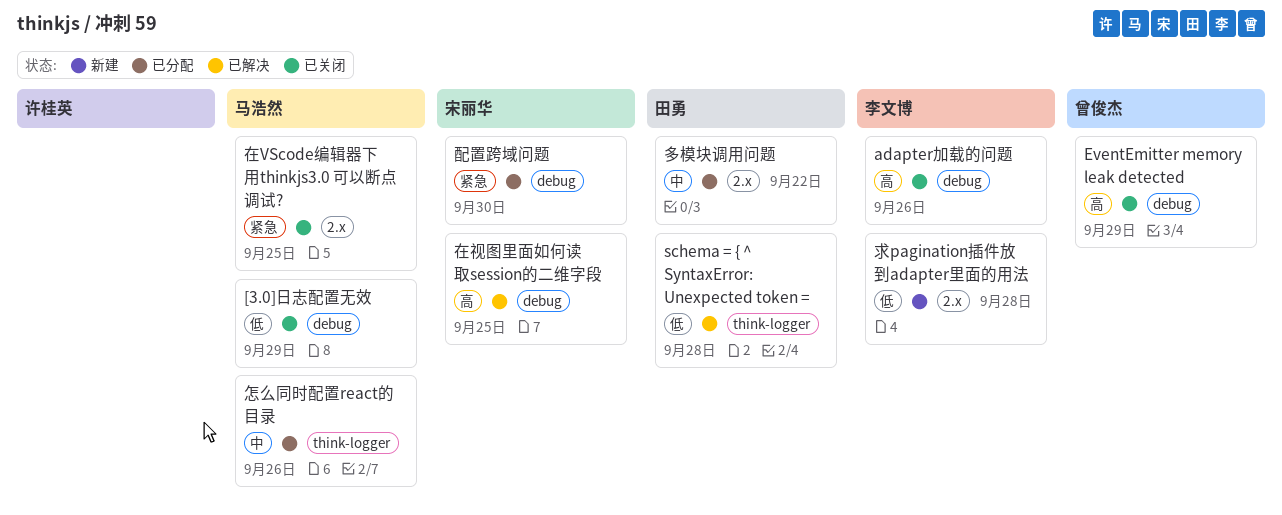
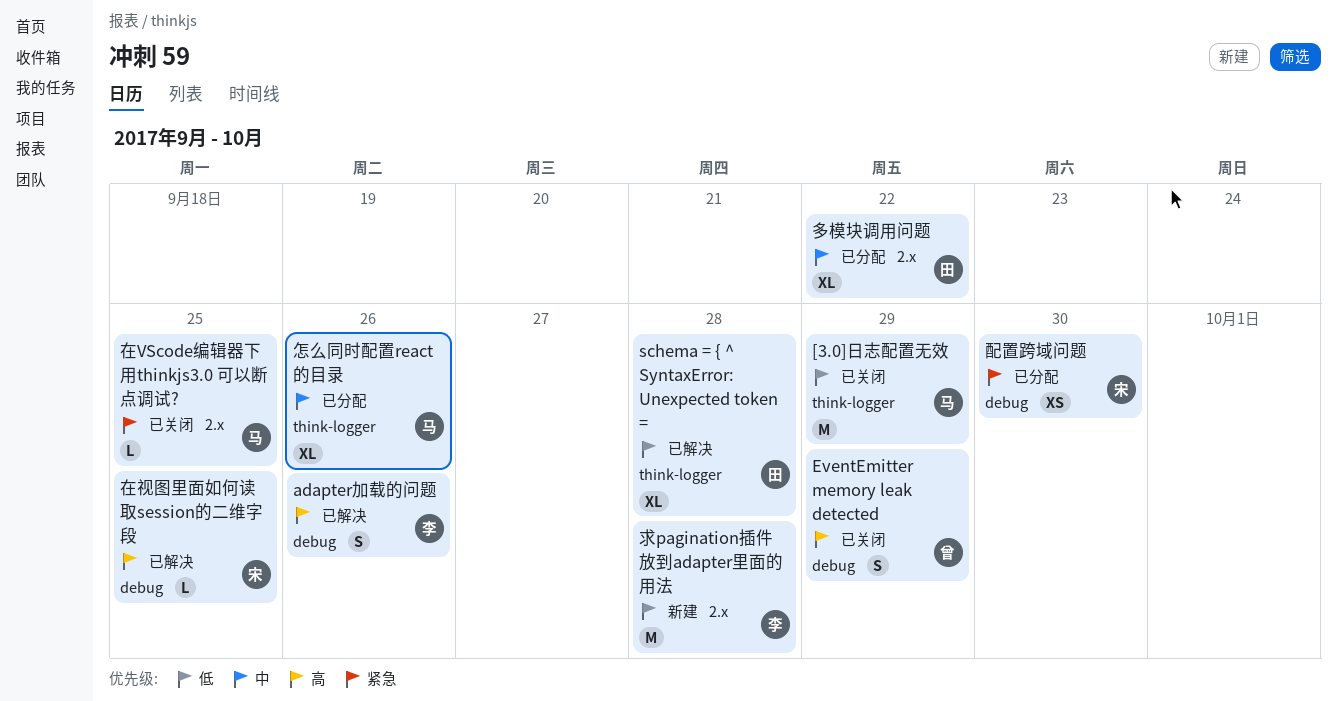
[3.0]日志配置无效, label: debug -> think-logger
adapter加载的问题, status: 已关闭 -> 已解决

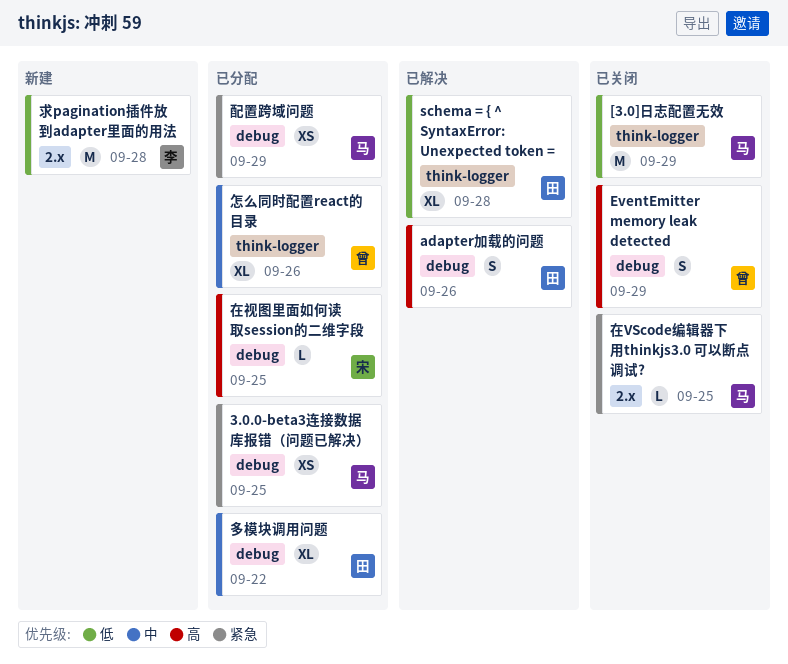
3.0.0-beta3连接数据库报错（问题已解决）: none -> present
adapter加载的问题, owner: 李 -> 田
在视图里面如何读取session的二维字段, status: 已解决 -> 已分配
多模块调用问题, label: 2.x -> debug
怎么同时配置react的目录, owner: 马 -> 曾
配置跨域问题, owner: 宋 -> 马
配置跨域问题, due: Sep 30 -> Sep 29

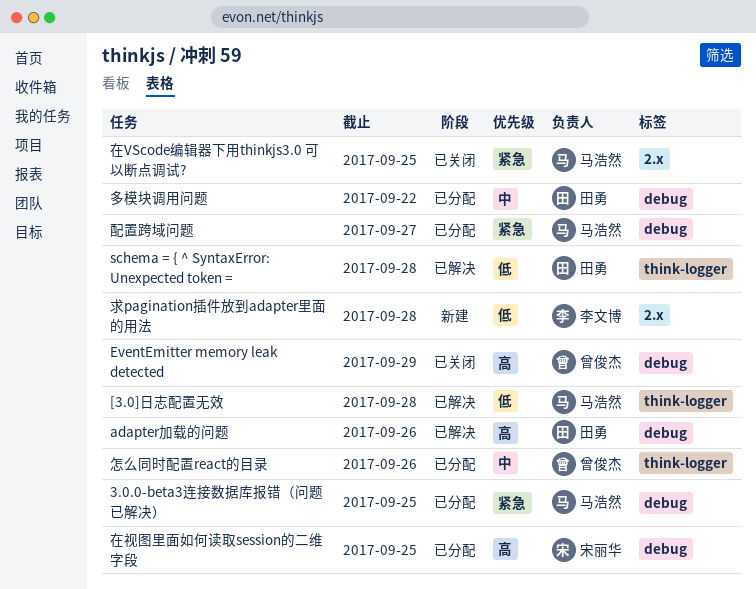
[3.0]日志配置无效, status: 已关闭 -> 已解决
[3.0]日志配置无效, due: Sep 29 -> Sep 28
配置跨域问题, due: Sep 29 -> Sep 27

